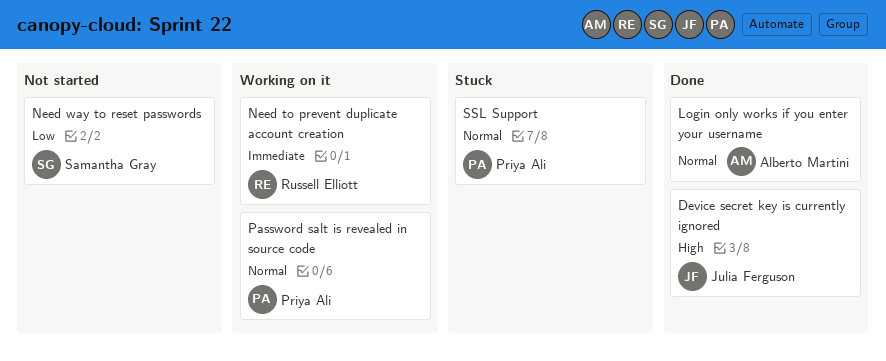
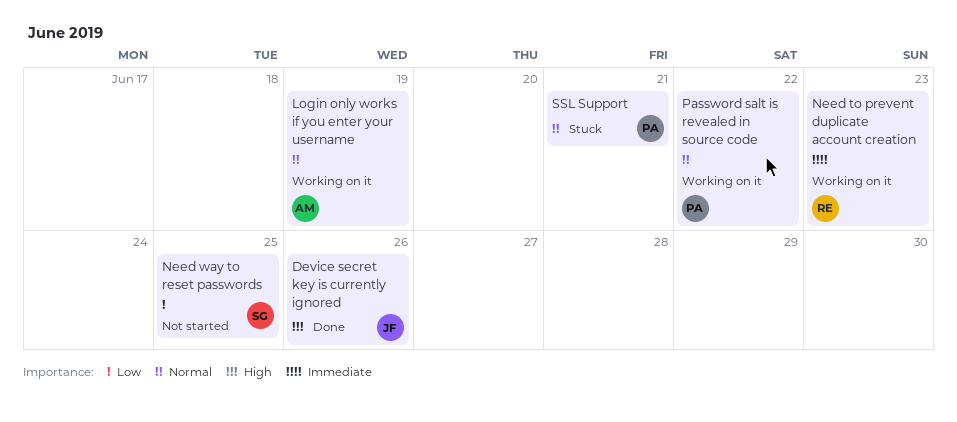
Login only works if you enter your username, status: Done -> Working on it

